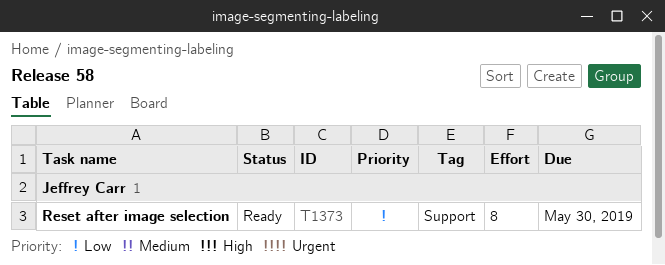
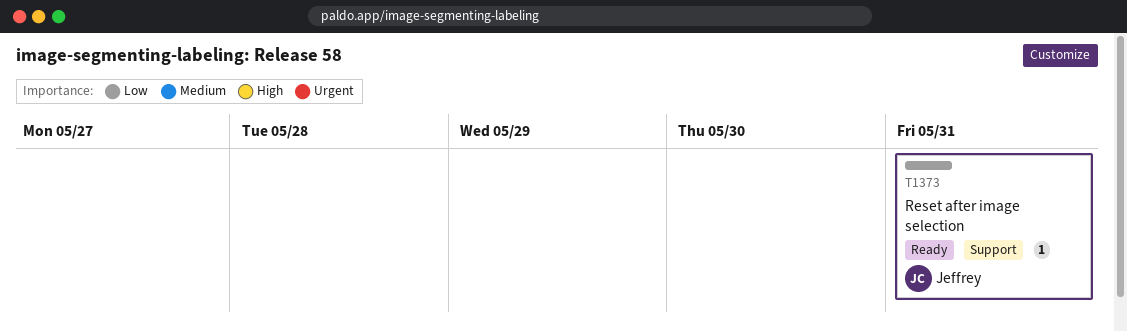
T1373, estimate: 8 -> 1
T1373, due: May 30 -> May 31

